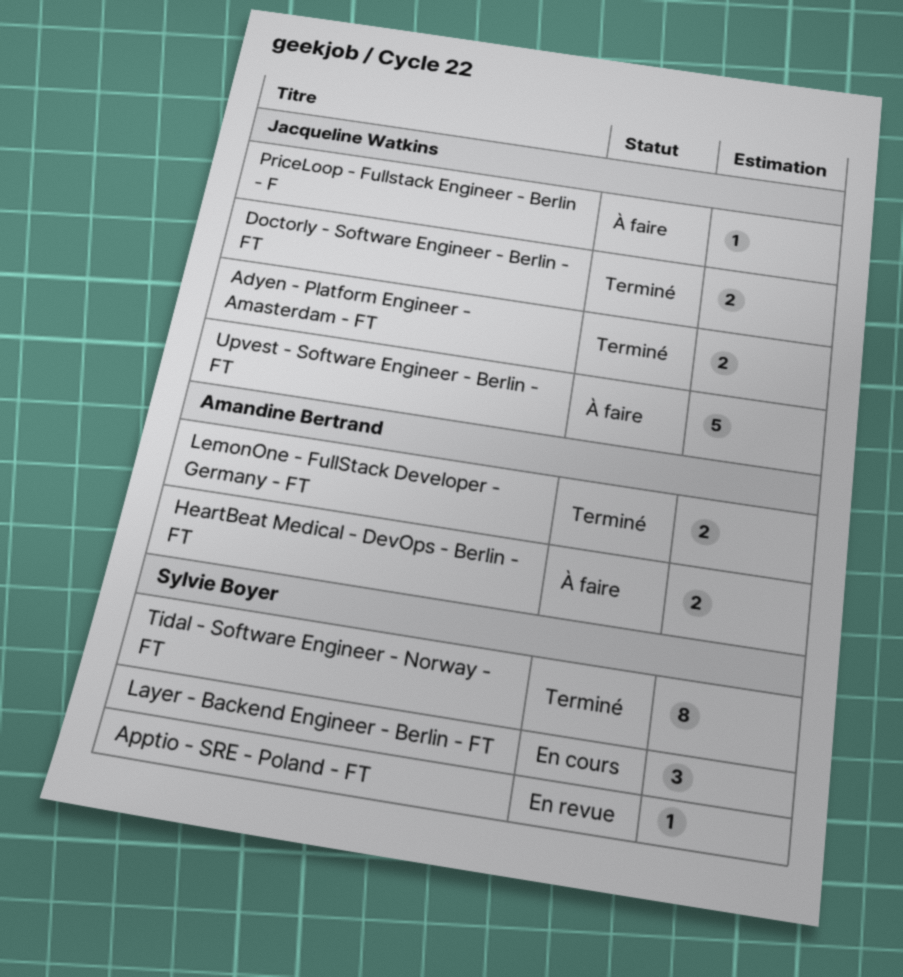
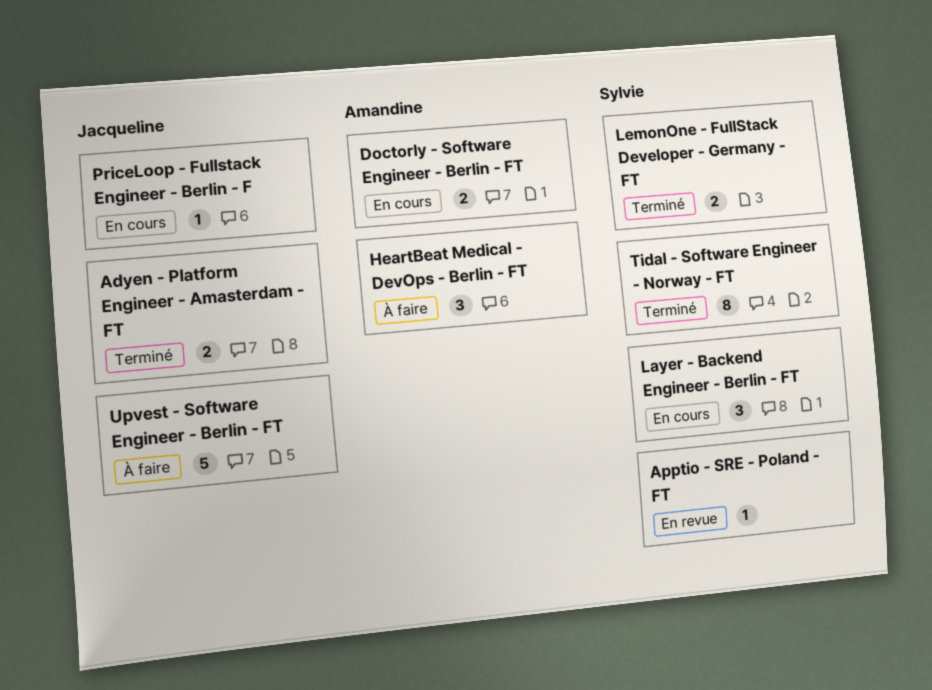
Doctorly - Software Engineer - Berlin - FT, status: Terminé -> En cours
Doctorly - Software Engineer - Berlin - FT, owner: Jacqueline Watkins -> Amandine Bertrand
HeartBeat Medical - DevOps - Berlin - FT, estimate: 2 -> 3
LemonOne - FullStack Developer - Germany - FT, owner: Amandine Bertrand -> Sylvie Boyer
PriceLoop - Fullstack Engineer - Berlin - F, status: À faire -> En cours

